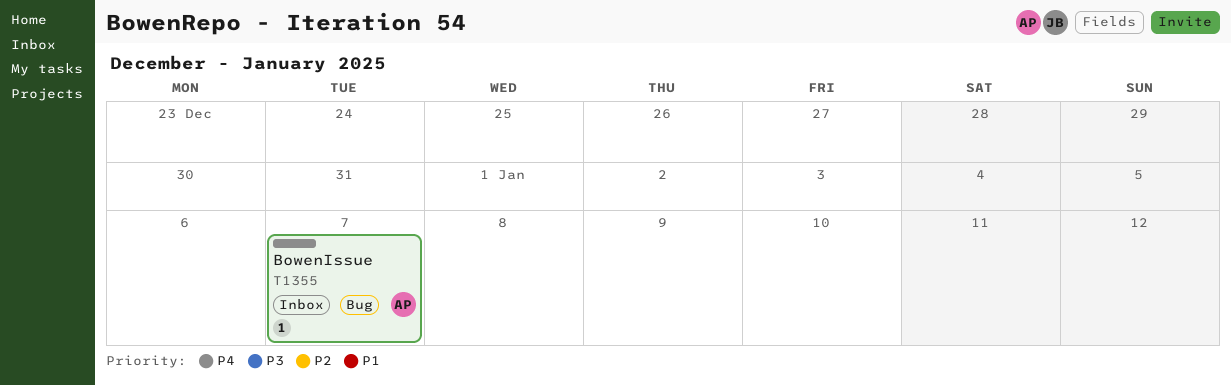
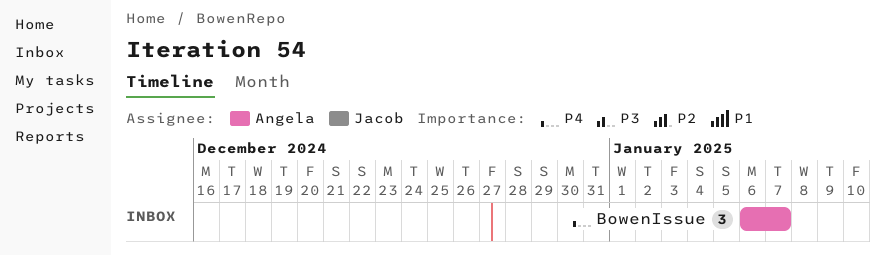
BowenIssue, estimate: 1 -> 3

